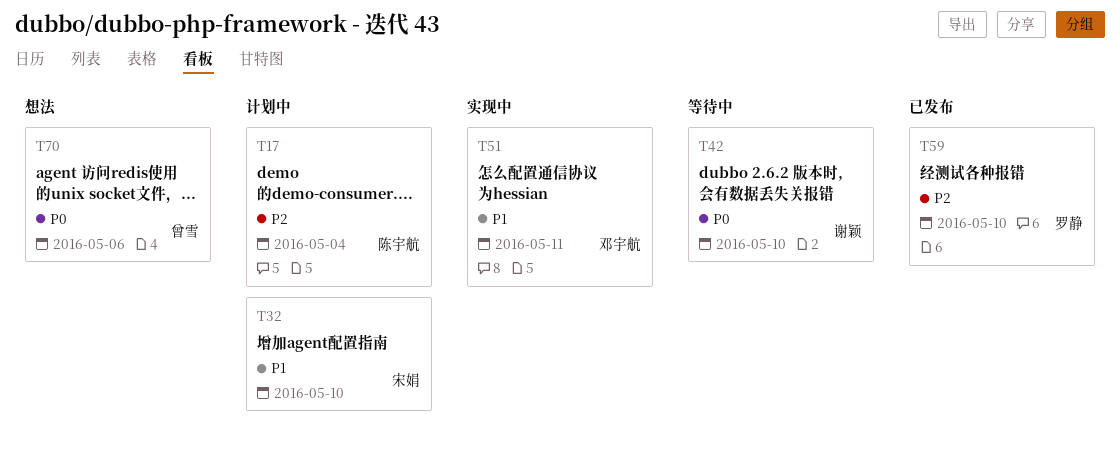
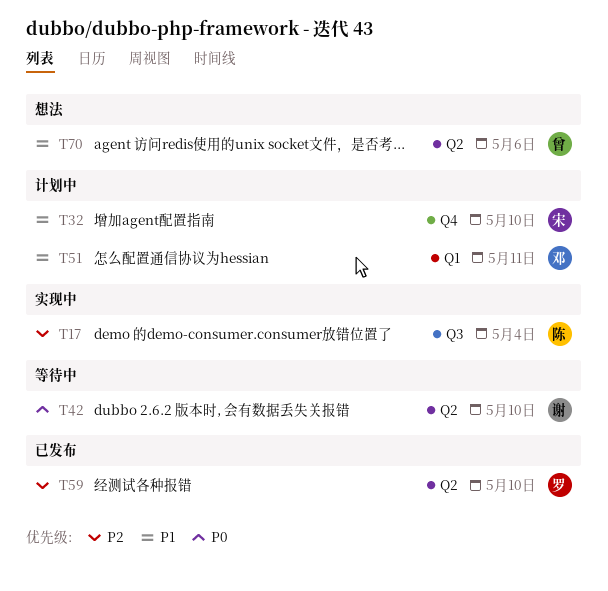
T17, status: 计划中 -> 实现中
T51, status: 实现中 -> 计划中
T70, priority: P0 -> P1

